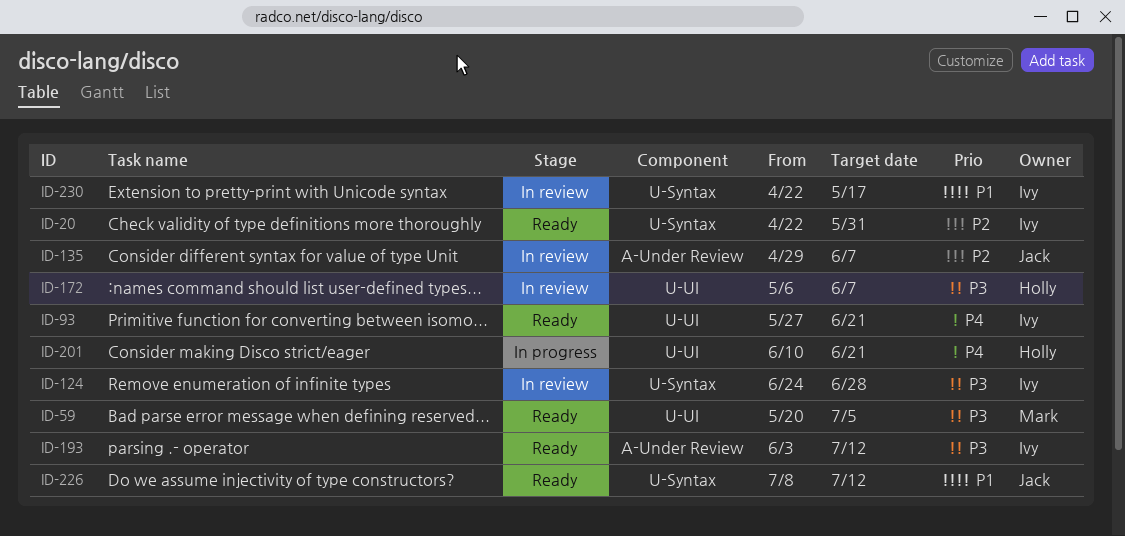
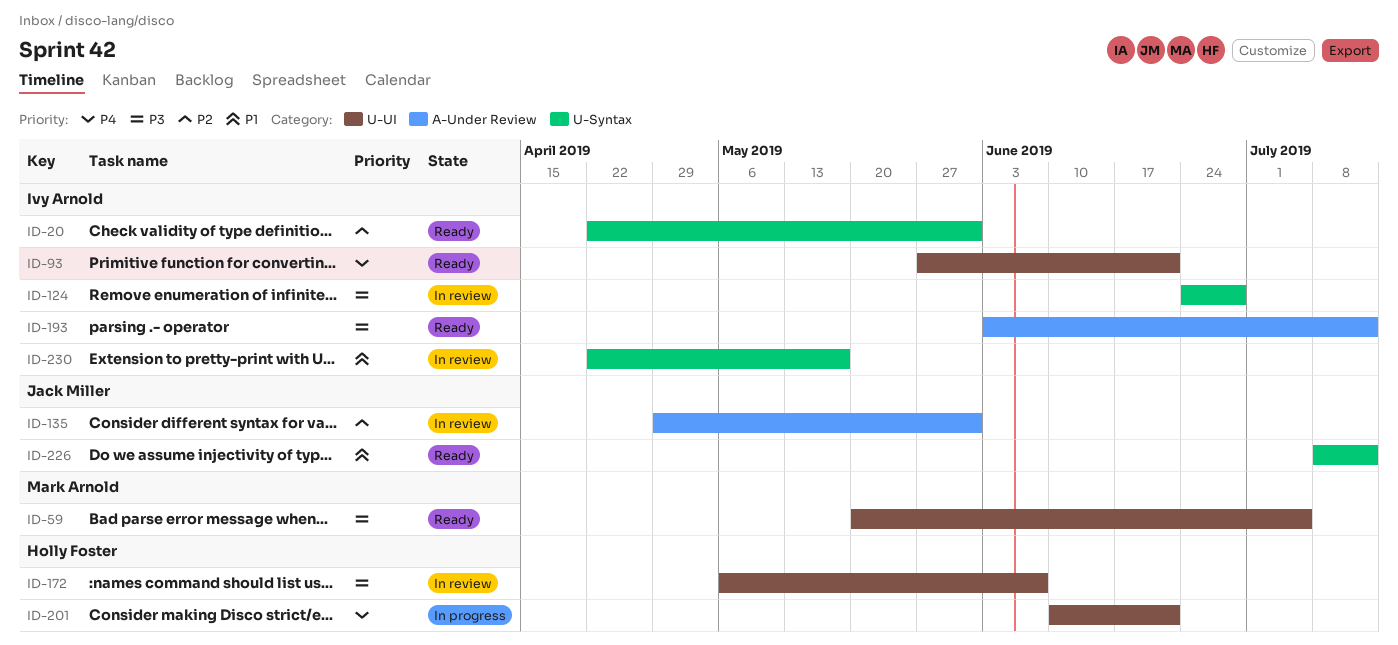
ID-135, due: Jun 7 -> May 31

